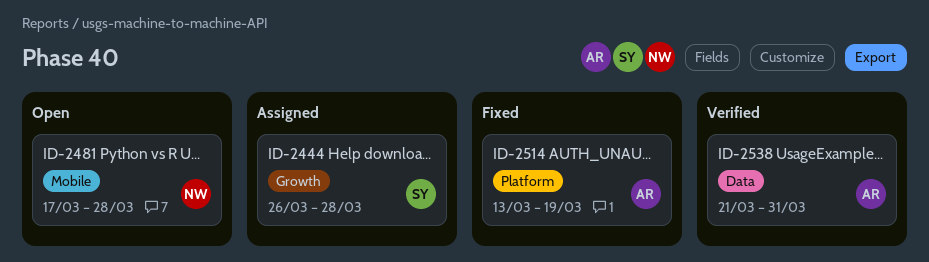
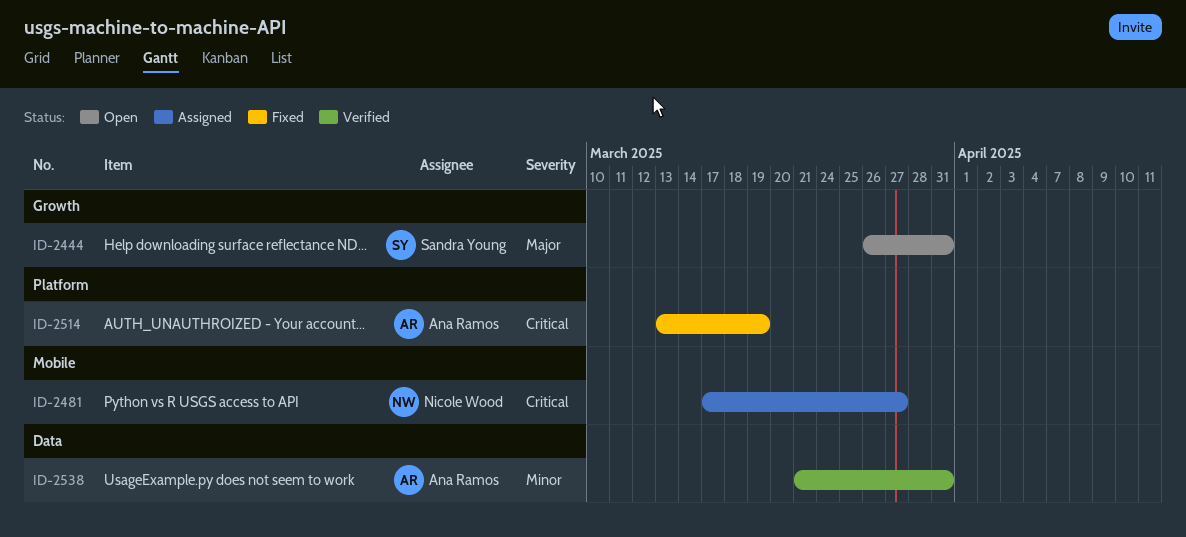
ID-2444, status: Assigned -> Open
ID-2444, due: Mar 28 -> Mar 31
ID-2481, status: Open -> Assigned
ID-2481, due: Mar 28 -> Mar 27

